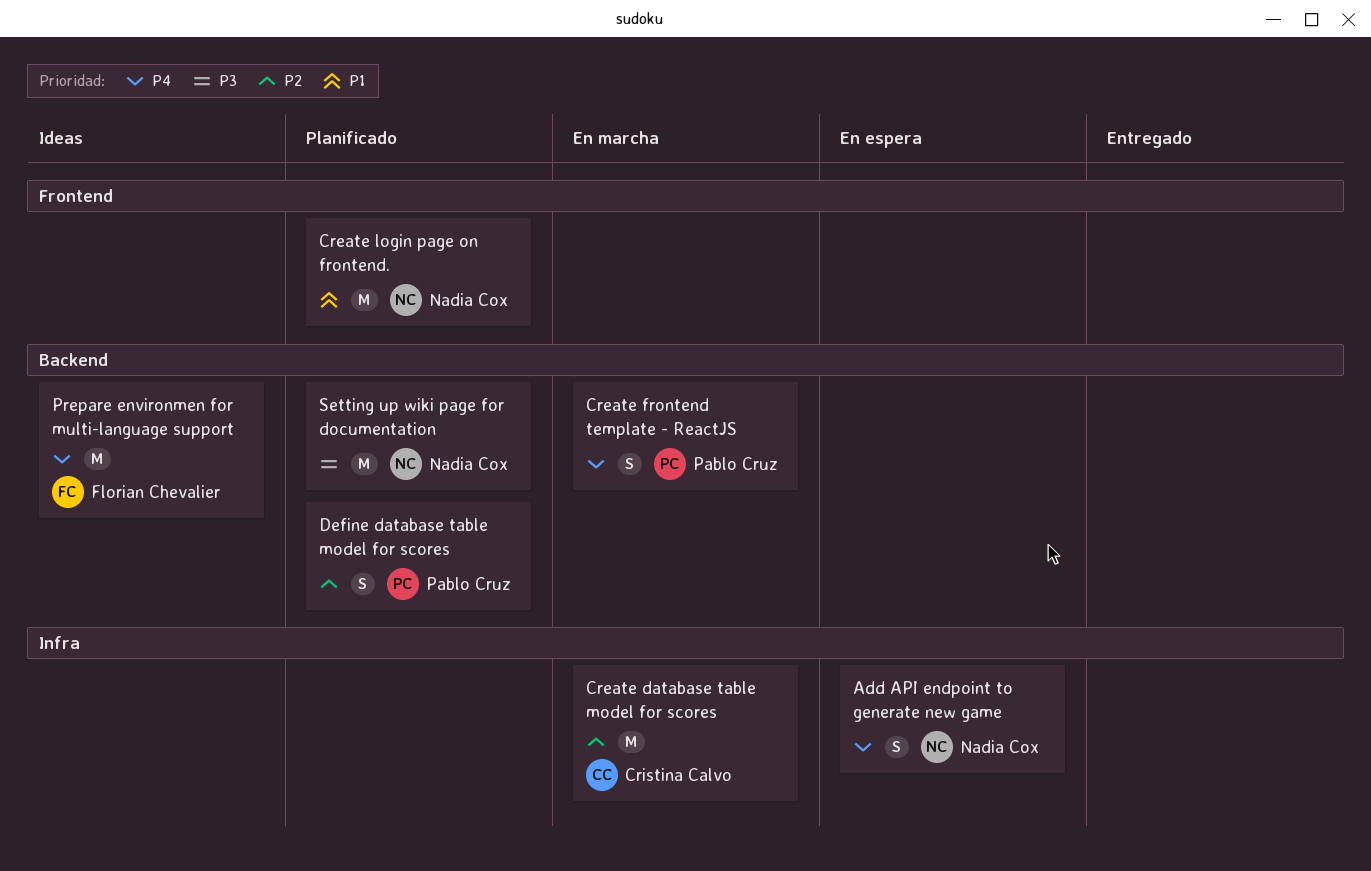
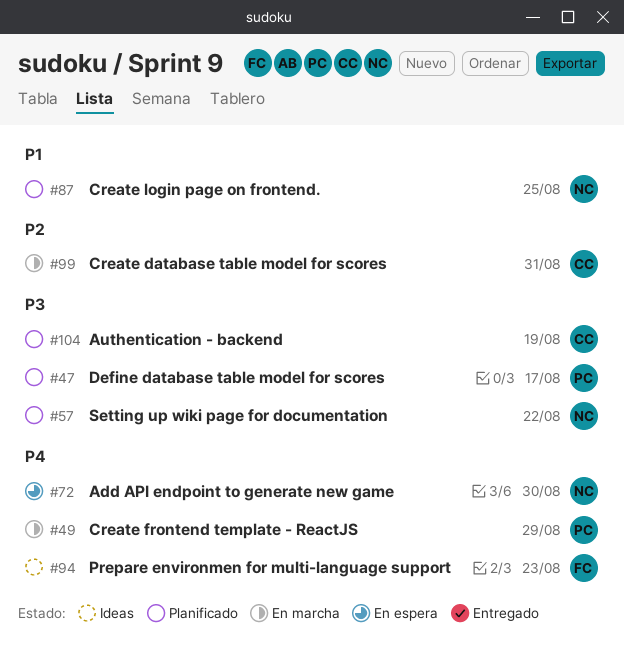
Authentication - backend: none -> present
Define database table model for scores, priority: P2 -> P3

